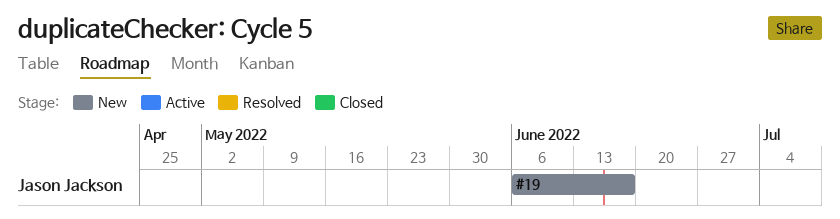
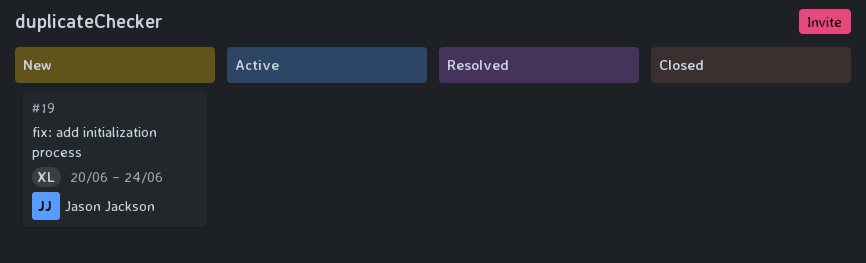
#19, start: Jun 6 -> Jun 20
#19, due: Jun 17 -> Jun 24

